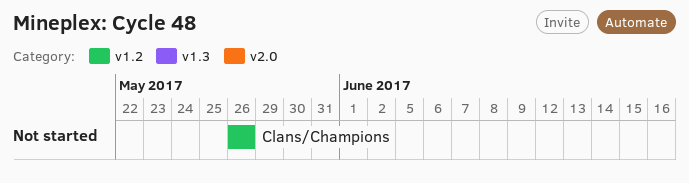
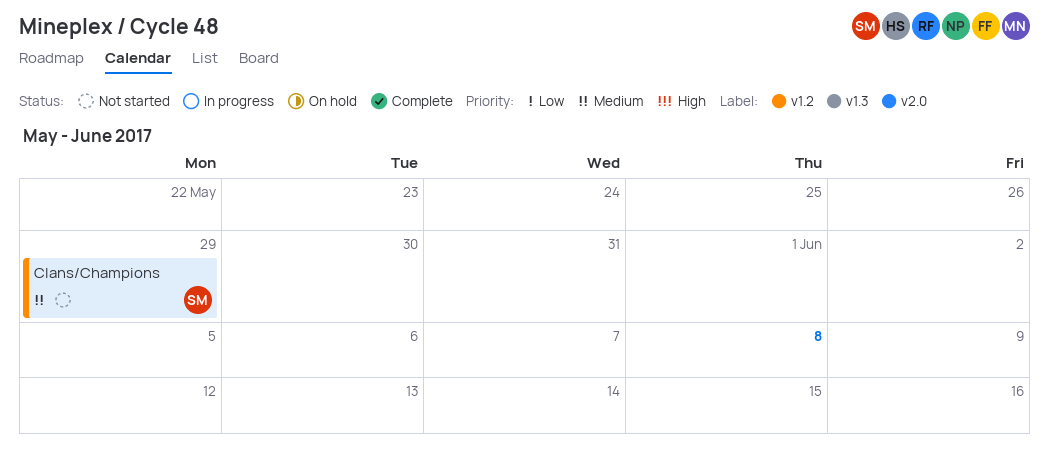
Clans/Champions, due: May 26 -> May 29

